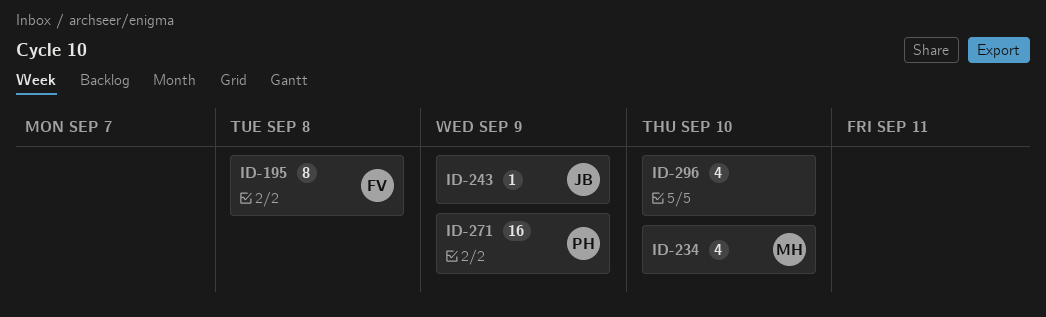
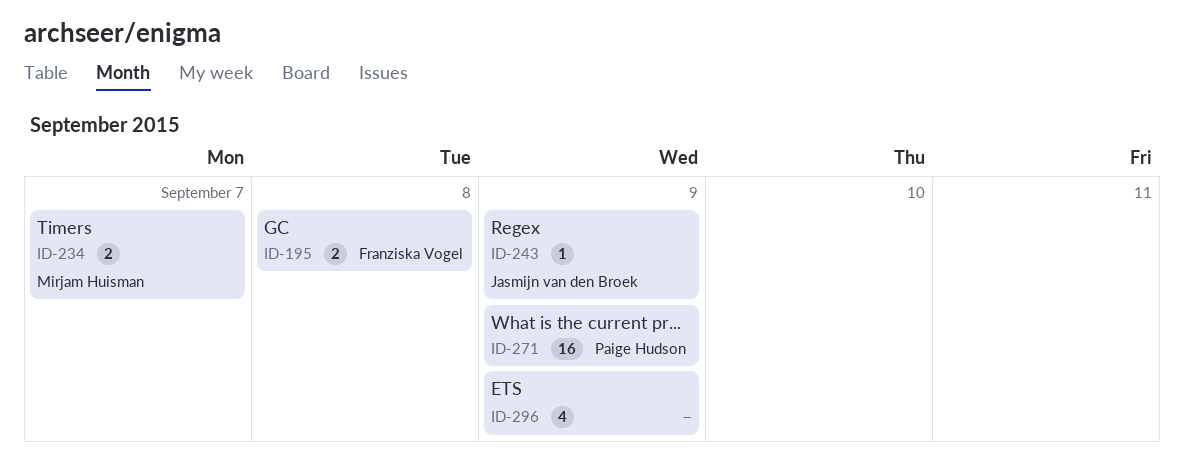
ID-195, estimate: 8 -> 2
ID-234, estimate: 4 -> 2
ID-234, due: Sep 10 -> Sep 7
ID-296, due: Sep 10 -> Sep 9

